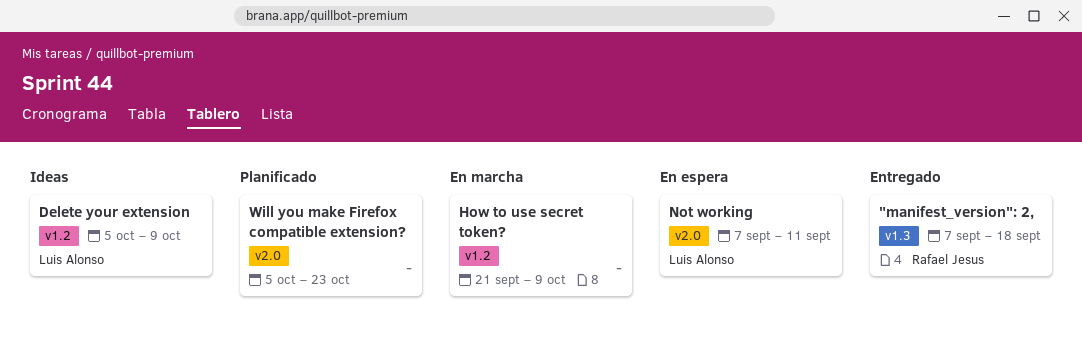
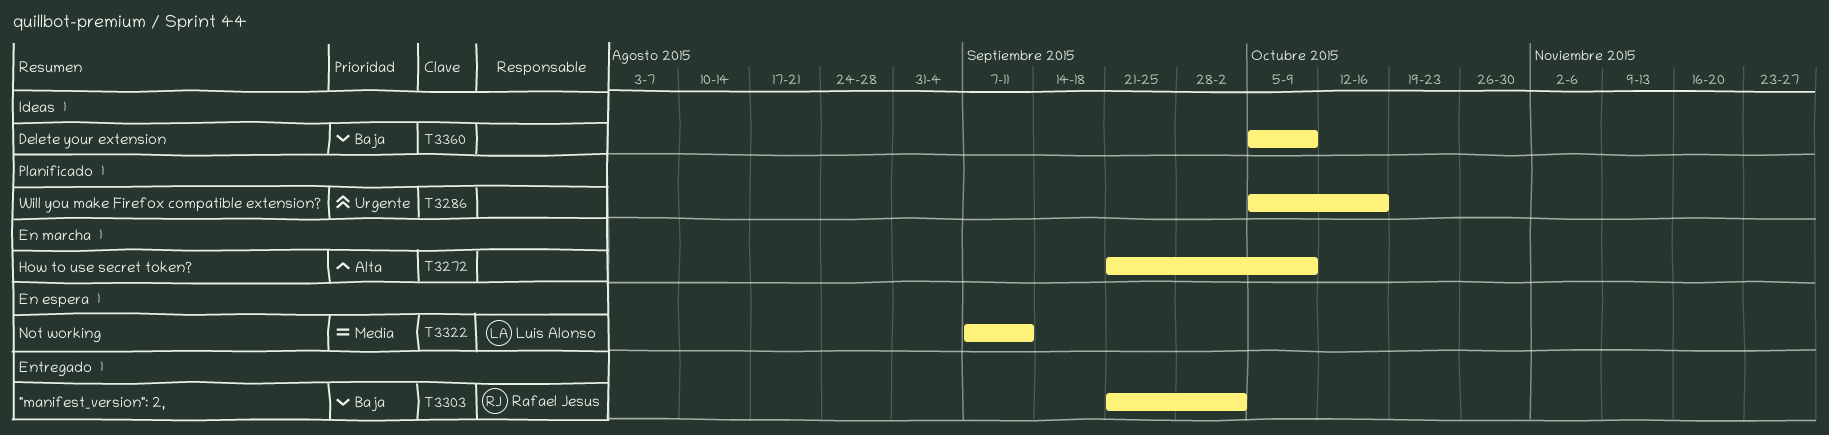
"manifest_version": 2,, start: Sep 7 -> Sep 21
"manifest_version": 2,, due: Sep 18 -> Oct 2
Delete your extension, owner: Luis Alonso -> none
Will you make Firefox compatible extension?, due: Oct 23 -> Oct 16

